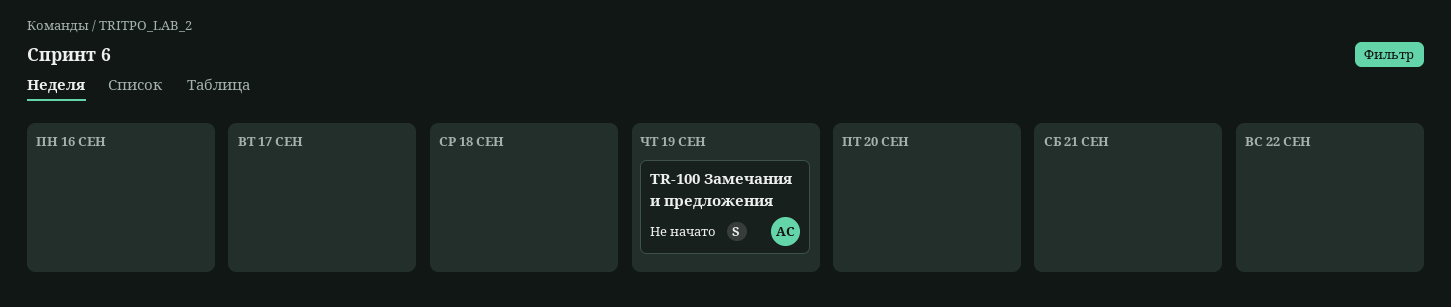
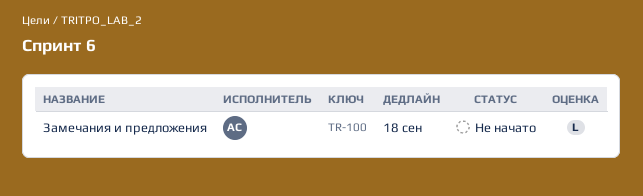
TR-100, estimate: S -> L
TR-100, due: Sep 19 -> Sep 18

